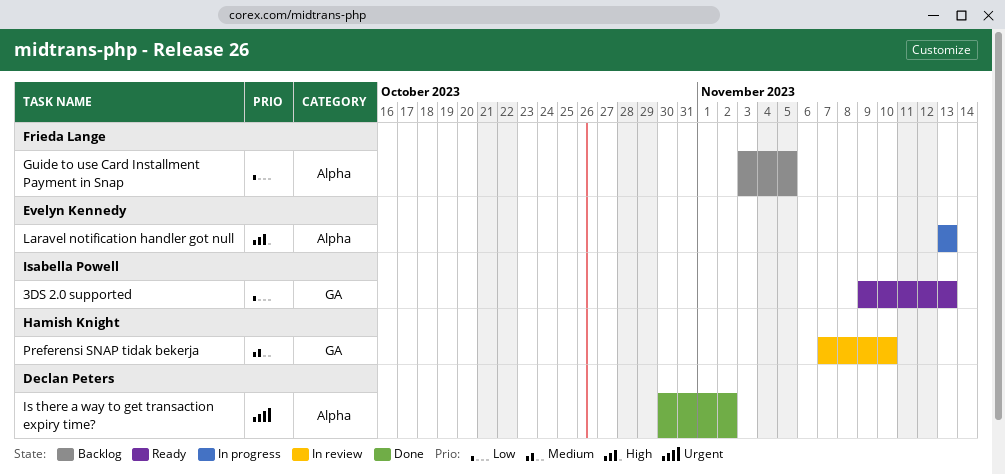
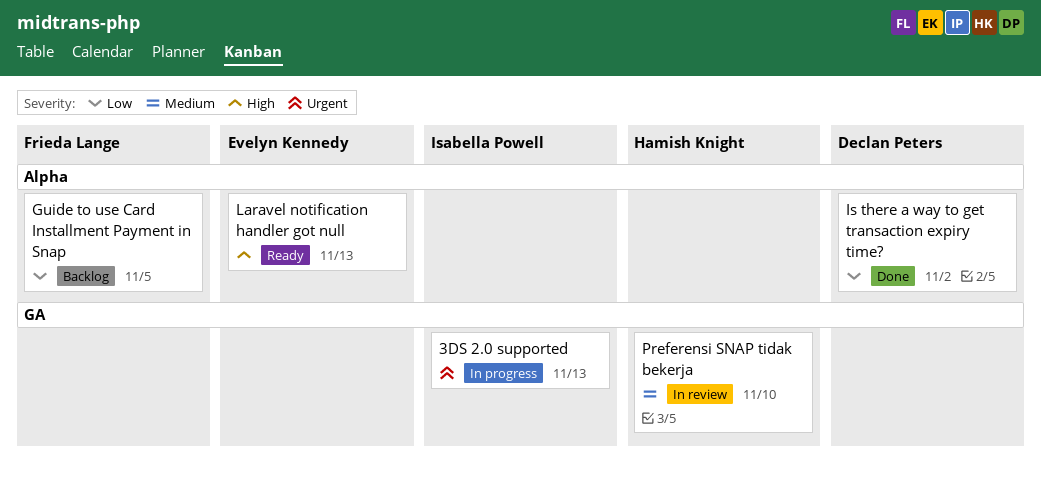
3DS 2.0 supported, status: Ready -> In progress
3DS 2.0 supported, priority: Low -> Urgent
Is there a way to get transaction expiry time?, priority: Urgent -> Low
Laravel notification handler got null, status: In progress -> Ready

